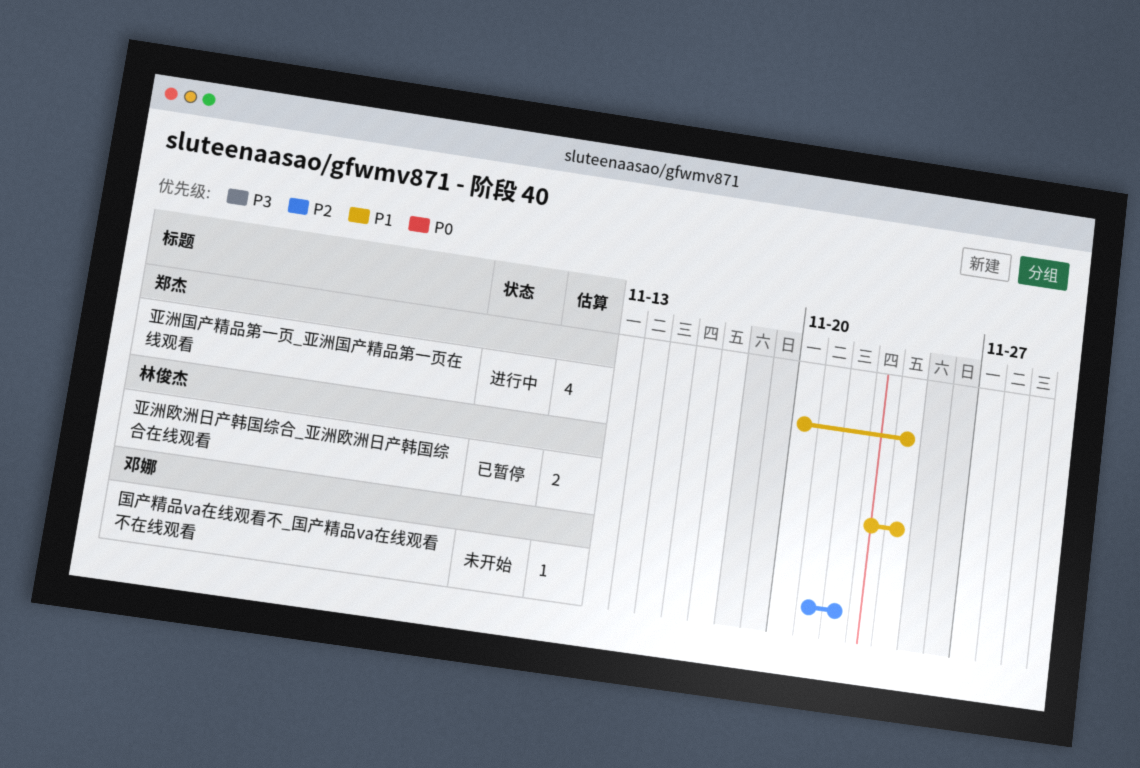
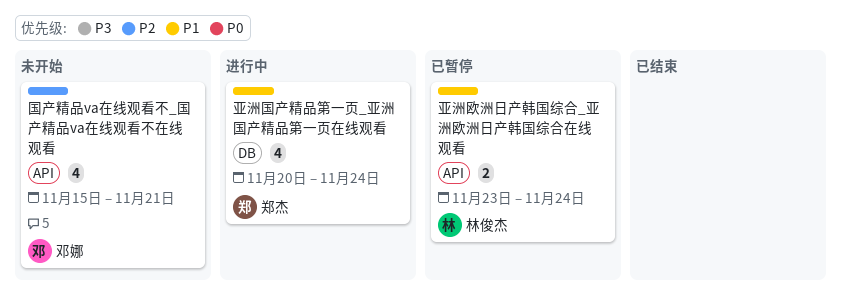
国产精品va在线观看不_国产精品va在线观看不在线观看, estimate: 1 -> 4
国产精品va在线观看不_国产精品va在线观看不在线观看, start: Nov 21 -> Nov 15
国产精品va在线观看不_国产精品va在线观看不在线观看, due: Nov 22 -> Nov 21

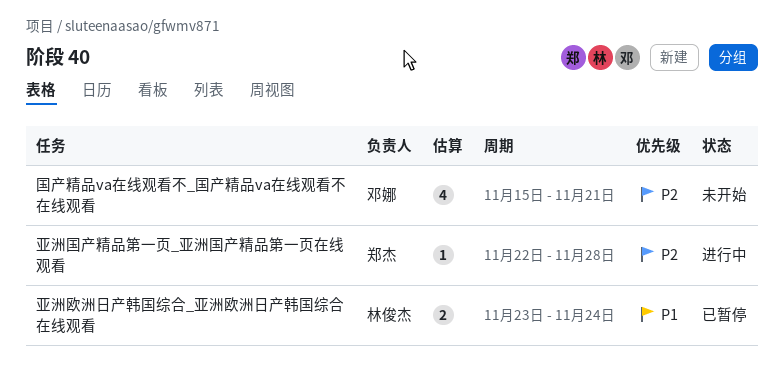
亚洲国产精品第一页_亚洲国产精品第一页在线观看, priority: P1 -> P2
亚洲国产精品第一页_亚洲国产精品第一页在线观看, estimate: 4 -> 1
亚洲国产精品第一页_亚洲国产精品第一页在线观看, start: Nov 20 -> Nov 22
亚洲国产精品第一页_亚洲国产精品第一页在线观看, due: Nov 24 -> Nov 28

